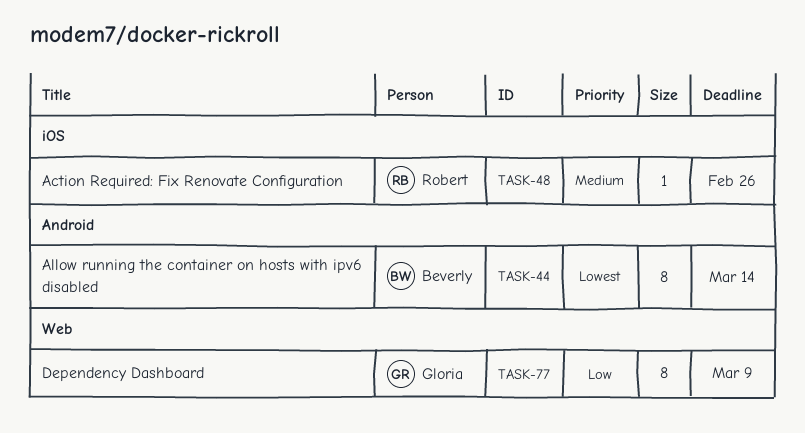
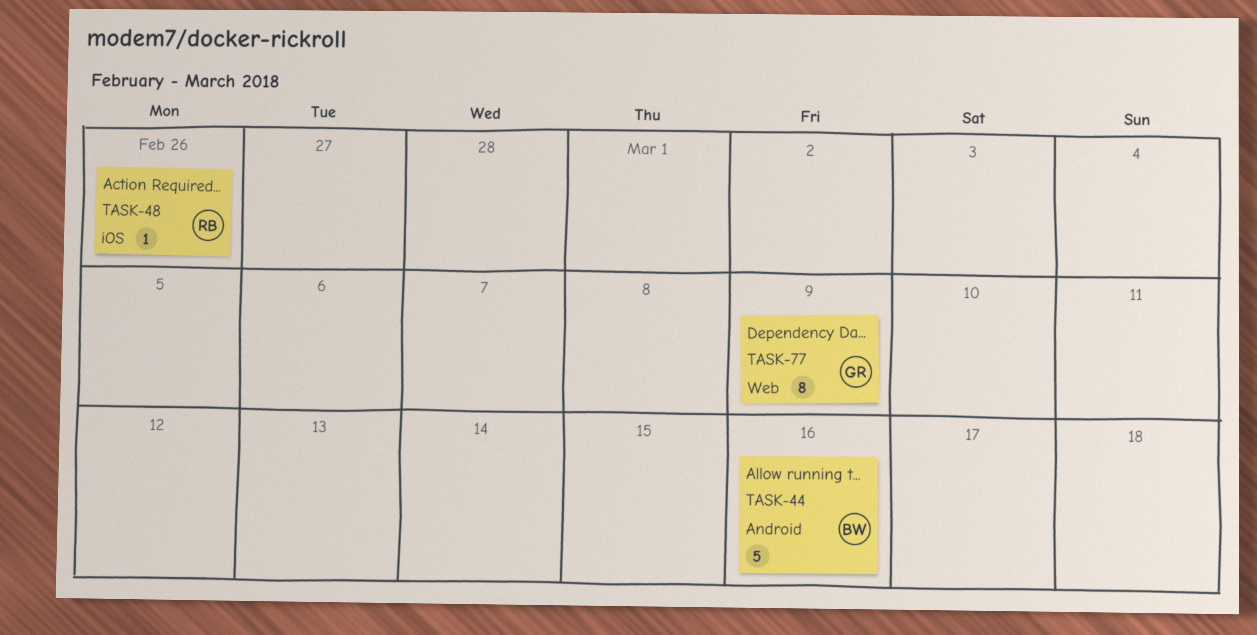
TASK-44, estimate: 8 -> 5
TASK-44, due: Mar 14 -> Mar 16

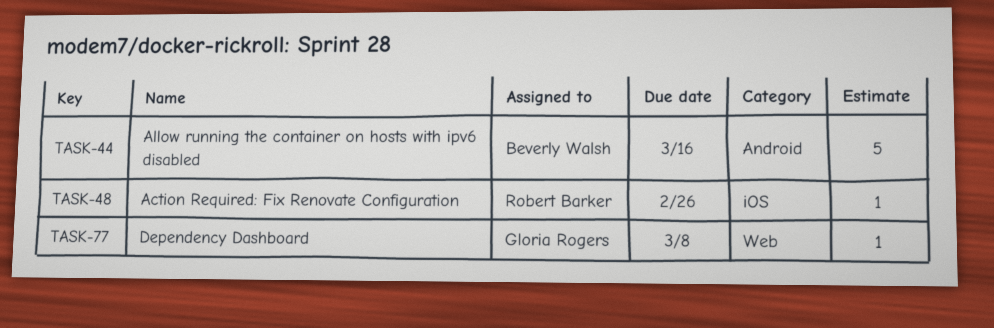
TASK-77, estimate: 8 -> 1
TASK-77, due: Mar 9 -> Mar 8

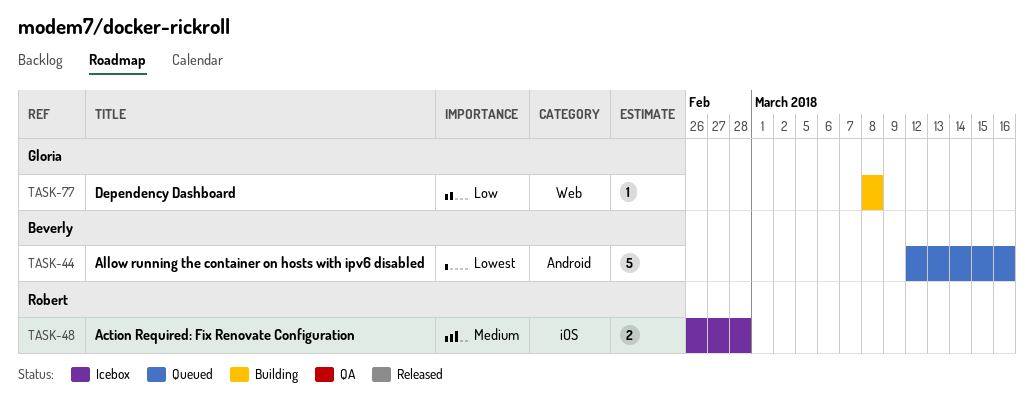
TASK-48, estimate: 1 -> 2
TASK-48, due: Feb 26 -> Feb 28

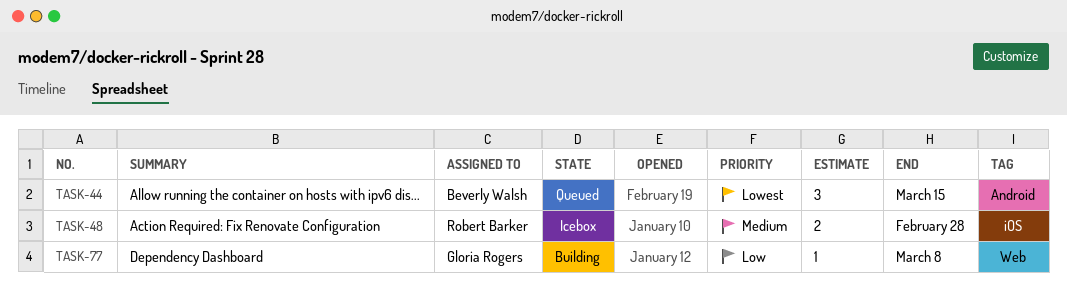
TASK-44, estimate: 5 -> 3
TASK-44, due: Mar 16 -> Mar 15

